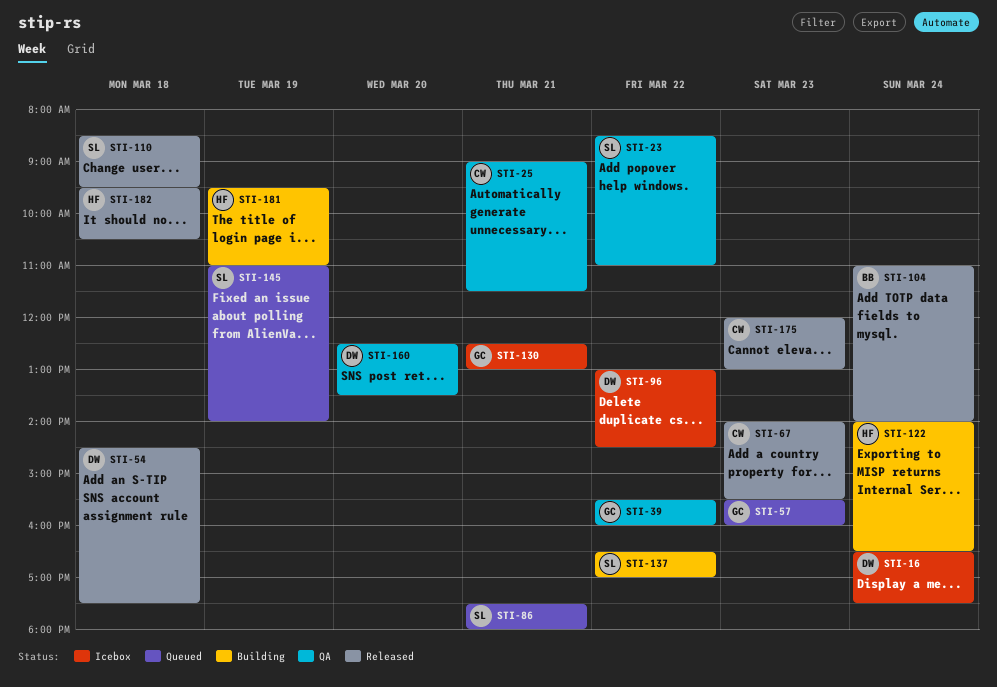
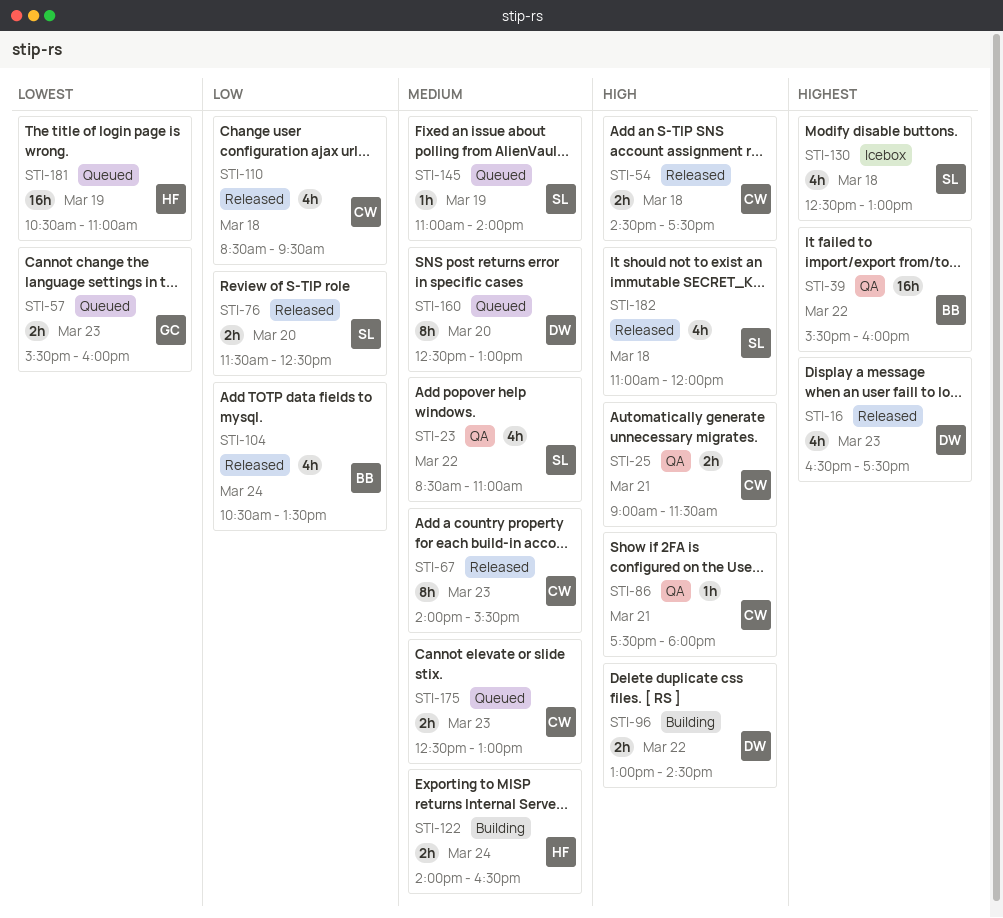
STI-16, status: Icebox -> Released
STI-16, day: Mar 24 -> Mar 23
STI-39, owner: GC -> BB
STI-54, owner: DW -> CW
STI-76: none -> present
STI-86, status: Queued -> QA
STI-86, owner: SL -> CW
STI-96, status: Icebox -> Building
STI-104, begins: 11:00 -> 10:30
STI-104, ends: 14:00 -> 13:30
STI-110, owner: SL -> CW
STI-130, owner: GC -> SL
STI-130, day: Mar 21 -> Mar 18
STI-137: present -> none
STI-160, status: QA -> Queued
STI-160, ends: 13:30 -> 13:00
STI-175, status: Released -> Queued
STI-175, begins: 12:00 -> 12:30
STI-181, status: Building -> Queued
STI-181, begins: 09:30 -> 10:30
STI-182, owner: HF -> SL
STI-182, begins: 09:30 -> 11:00
STI-182, ends: 10:30 -> 12:00

